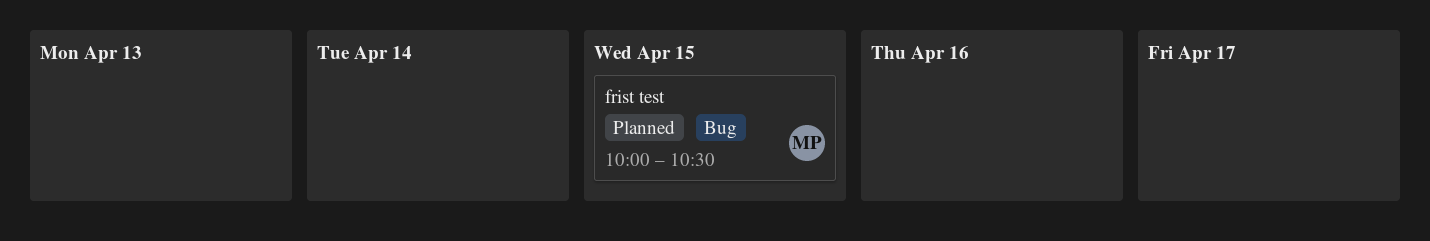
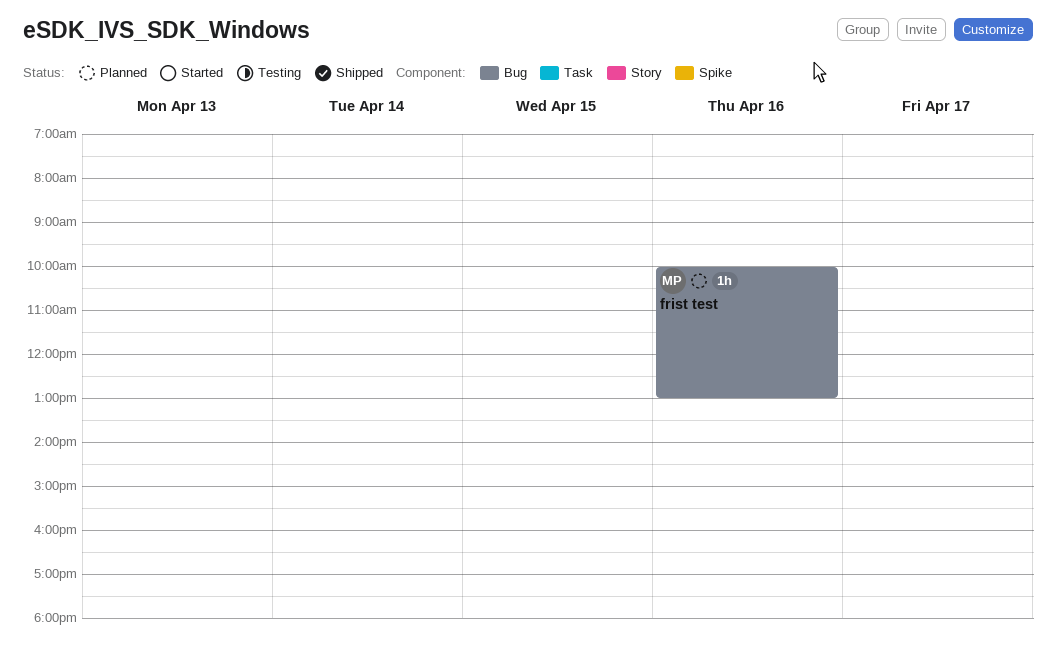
frist test, day: Apr 15 -> Apr 16
frist test, ends: 10:30 -> 13:00

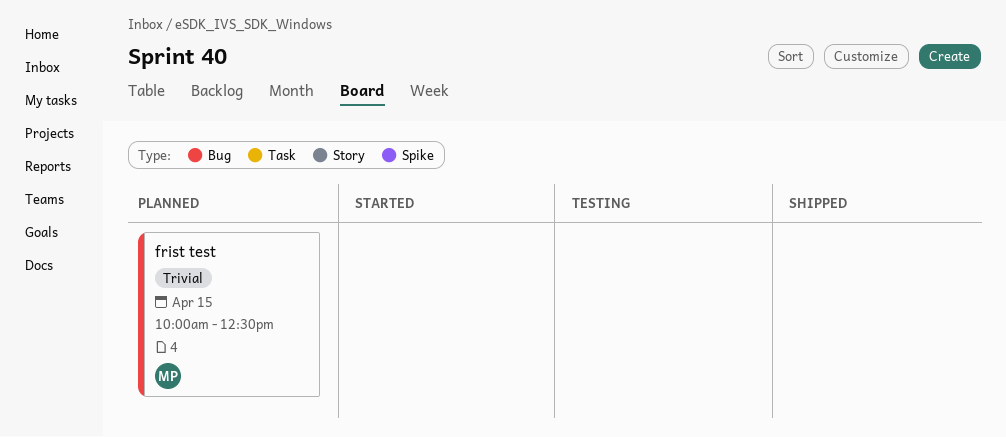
frist test, day: Apr 16 -> Apr 15
frist test, ends: 13:00 -> 12:30

